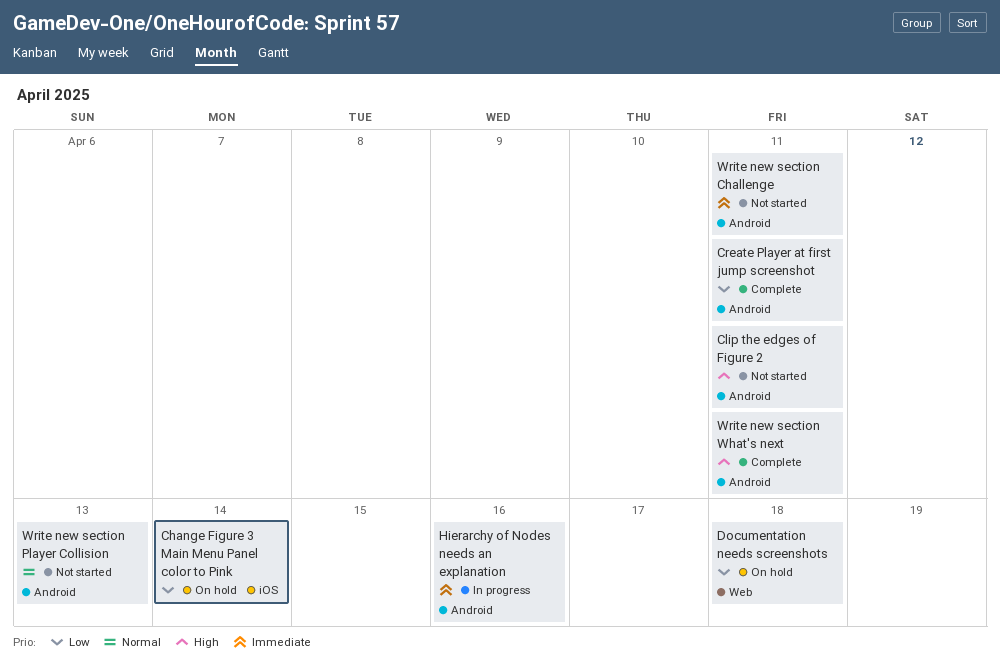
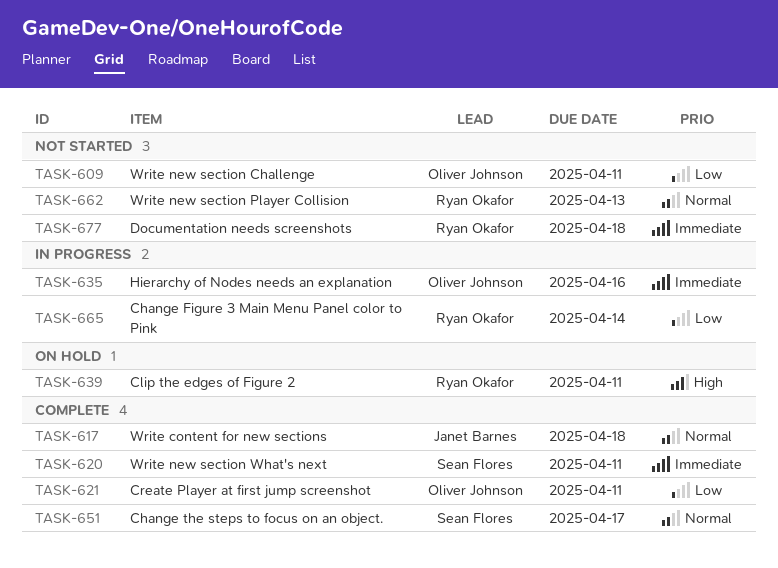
Change Figure 3 Main Menu Panel color to Pink, status: On hold -> In progress
Change the steps to focus on an object.: none -> present
Clip the edges of Figure 2, status: Not started -> On hold
Documentation needs screenshots, status: On hold -> Not started
Documentation needs screenshots, priority: Low -> Immediate
Write content for new sections: none -> present
Write new section Challenge, priority: Immediate -> Low
Write new section What's next, priority: High -> Immediate

